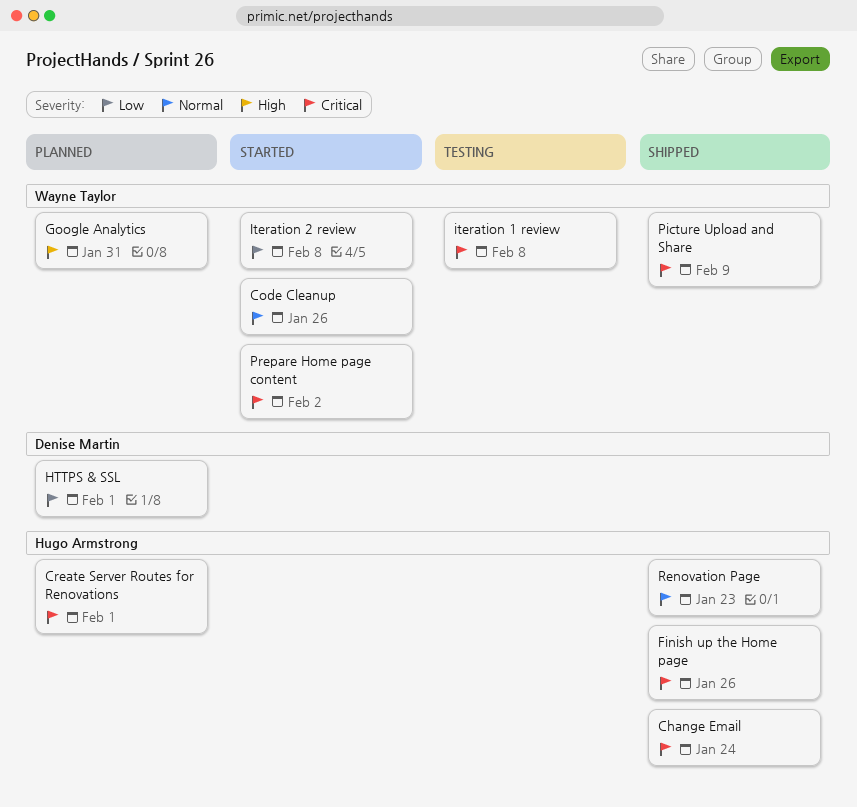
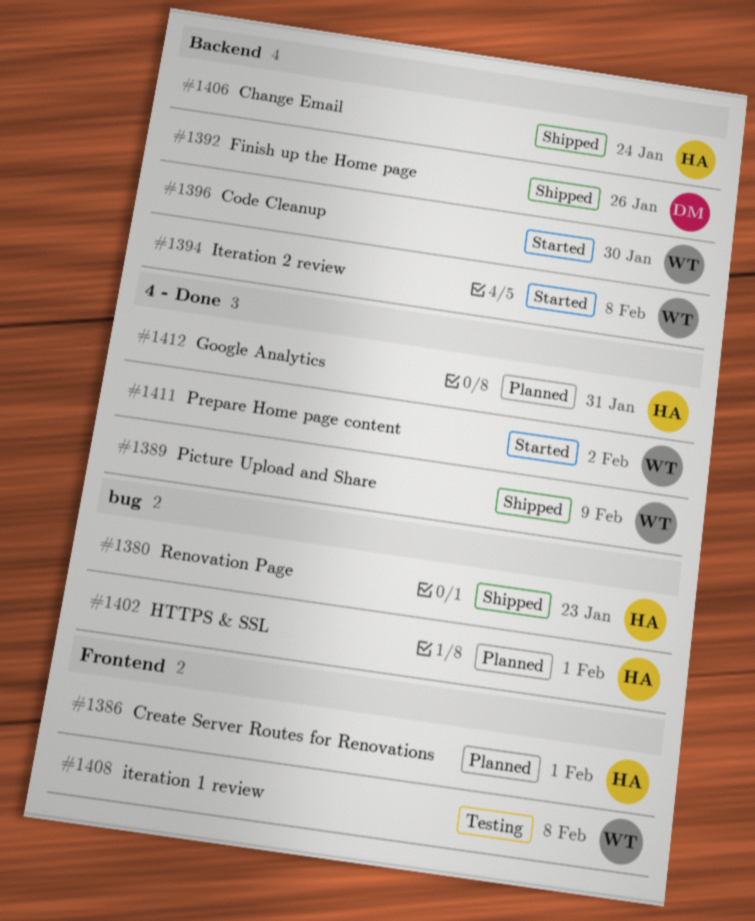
Code Cleanup, due: Jan 26 -> Jan 30
Finish up the Home page, owner: Hugo Armstrong -> Denise Martin
Google Analytics, owner: Wayne Taylor -> Hugo Armstrong
HTTPS & SSL, owner: Denise Martin -> Hugo Armstrong

